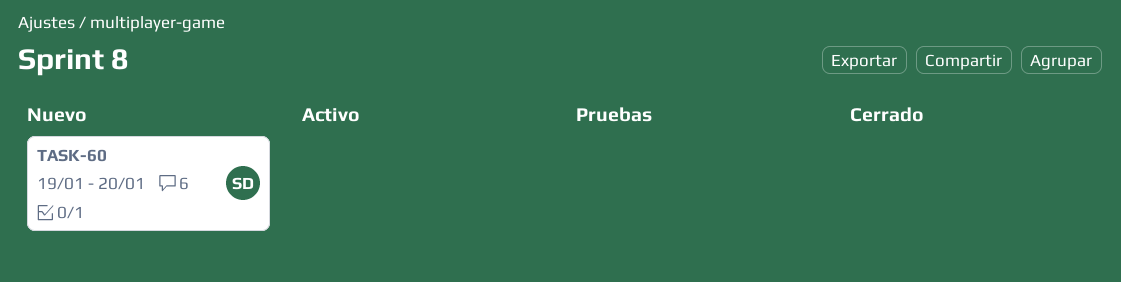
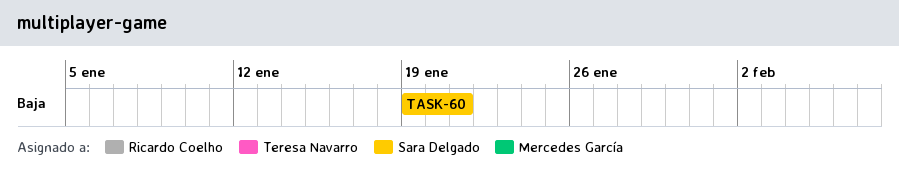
TASK-60, due: Jan 20 -> Jan 21

